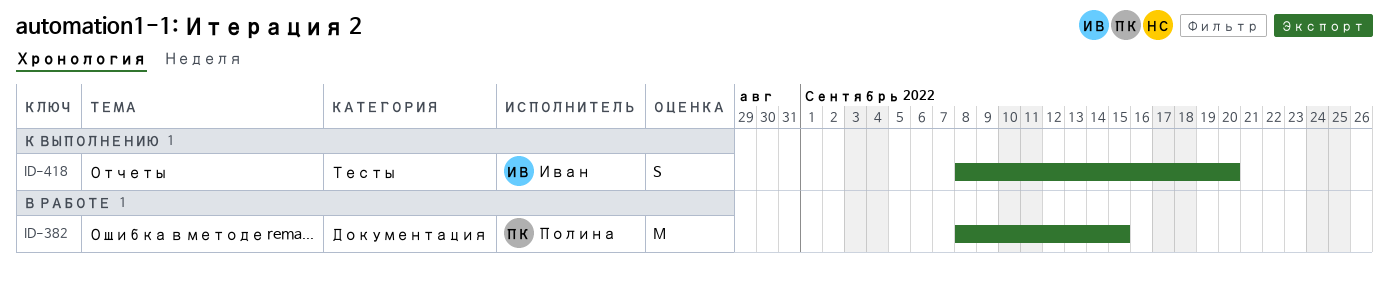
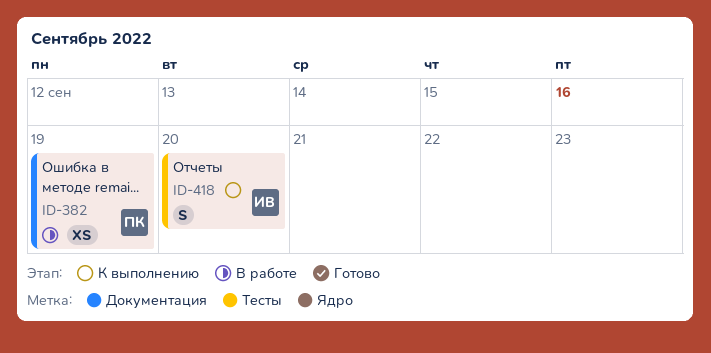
ID-382, estimate: M -> XS
ID-382, due: Sep 15 -> Sep 19

